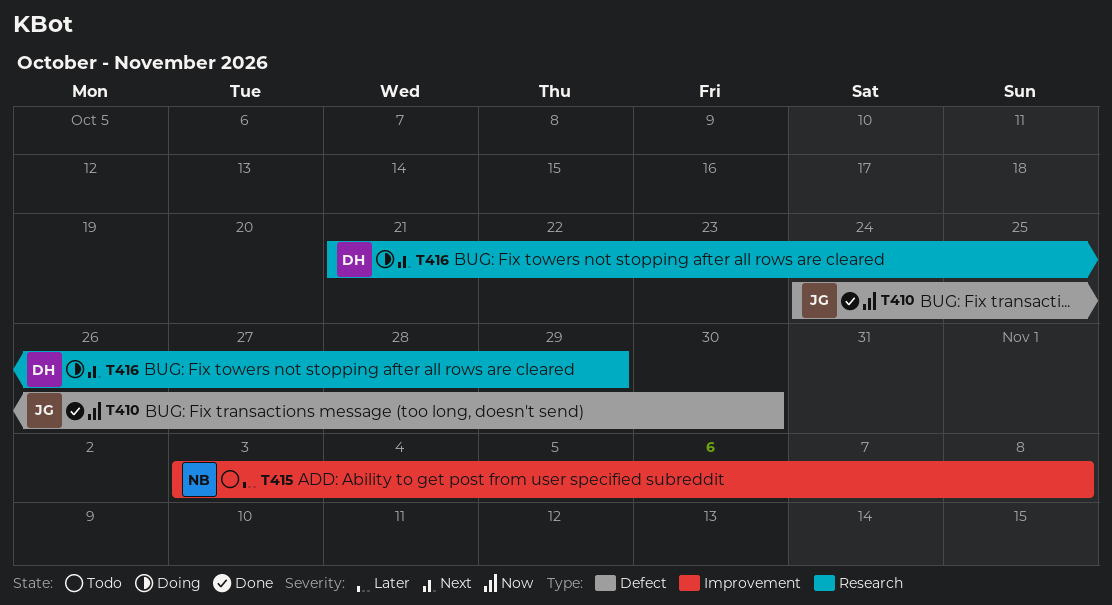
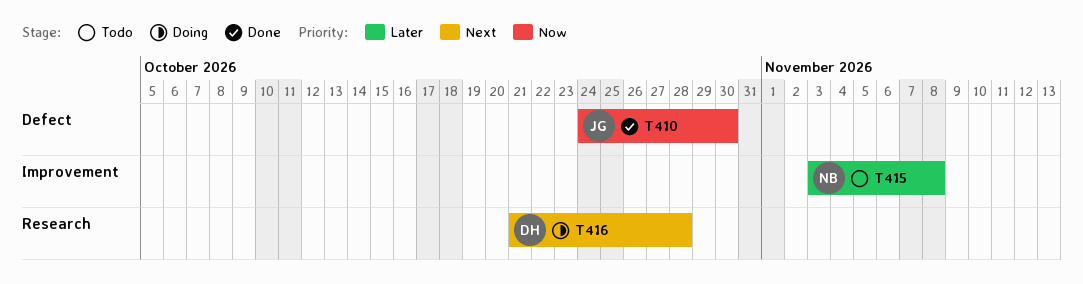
T416, due: Oct 29 -> Oct 28

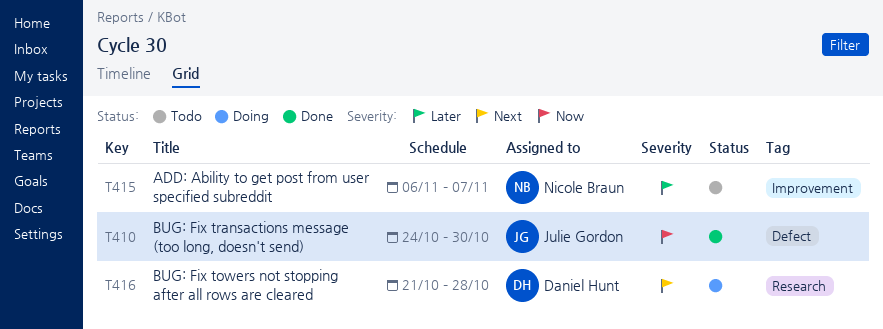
T415, start: Nov 3 -> Nov 6
T415, due: Nov 8 -> Nov 7

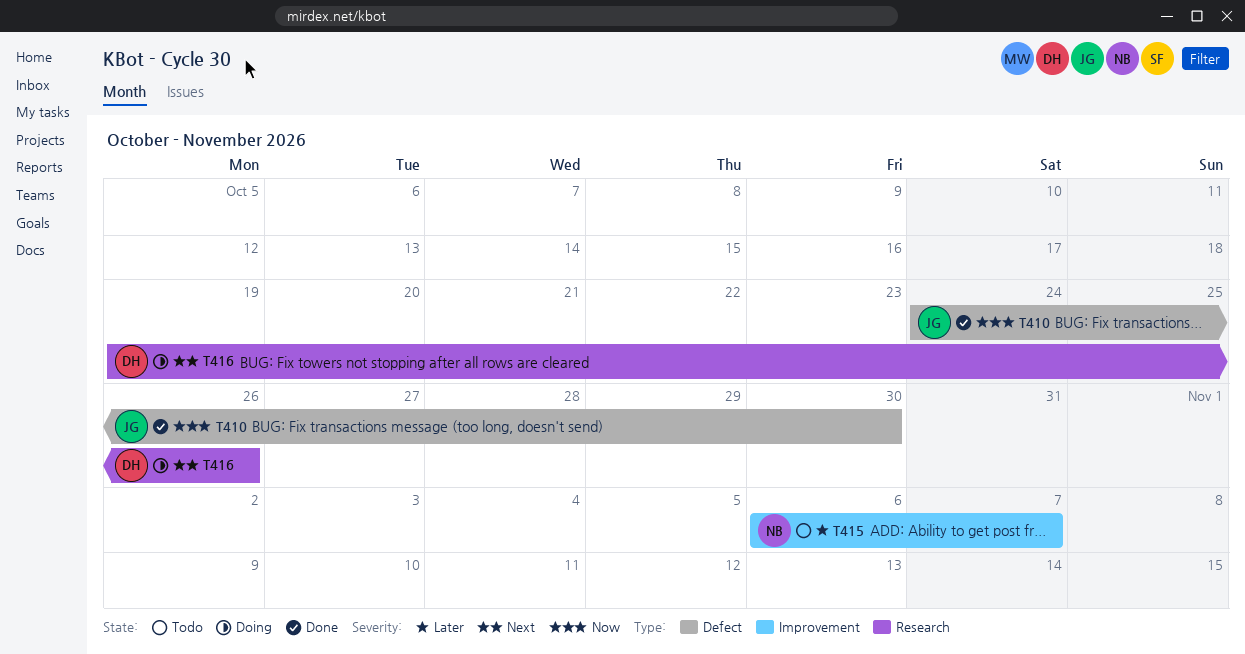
T416, start: Oct 21 -> Oct 19
T416, due: Oct 28 -> Oct 26

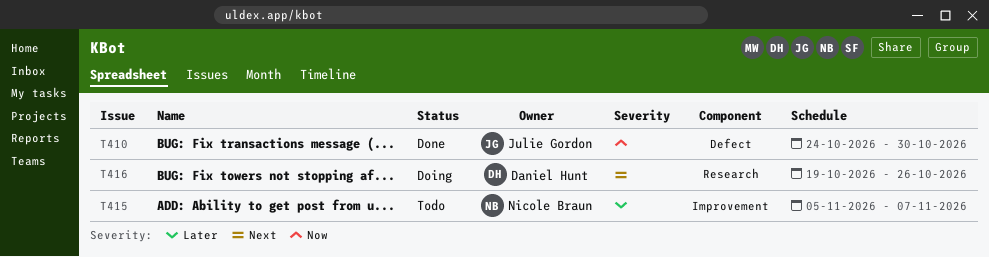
T415, start: Nov 6 -> Nov 5

